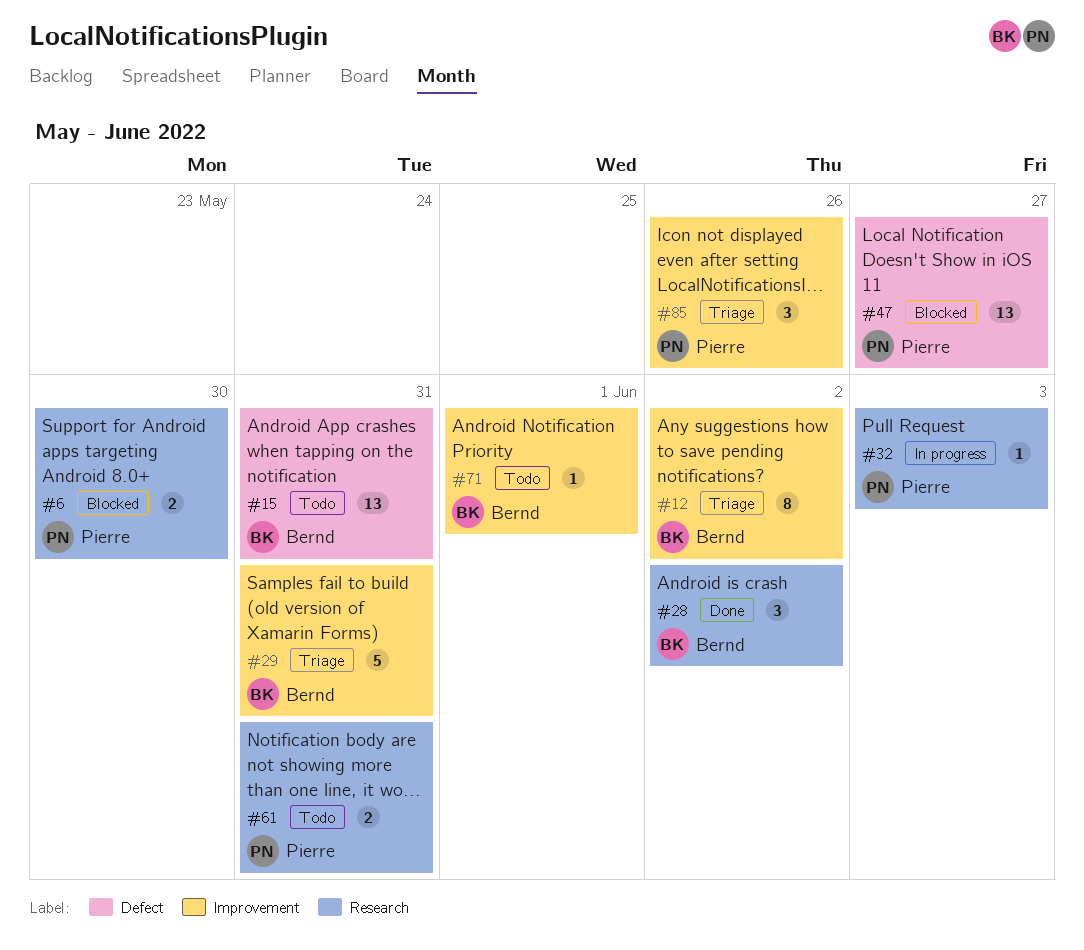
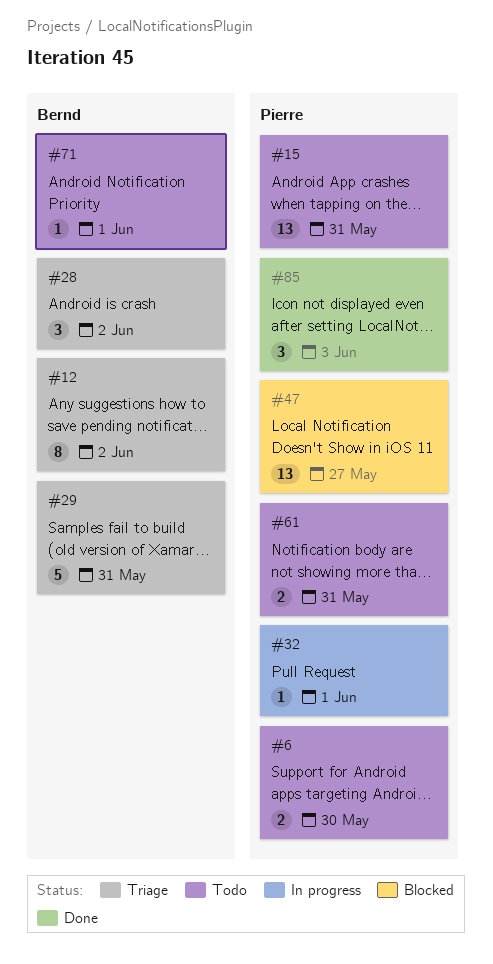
#6, status: Blocked -> Todo
#15, owner: Bernd -> Pierre
#28, status: Done -> Triage
#32, due: Jun 3 -> Jun 1
#85, status: Triage -> Done
#85, due: May 26 -> Jun 3

